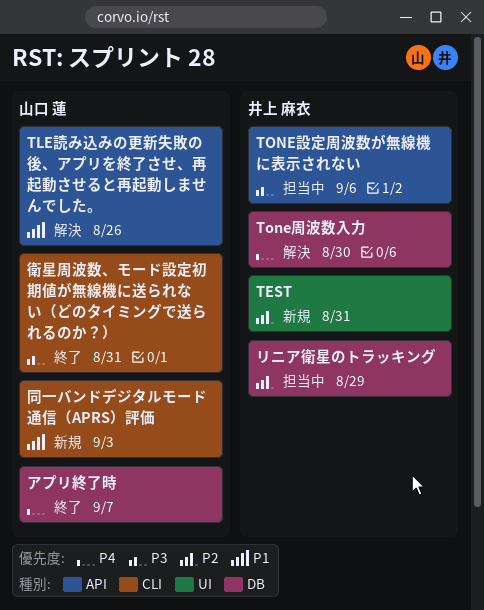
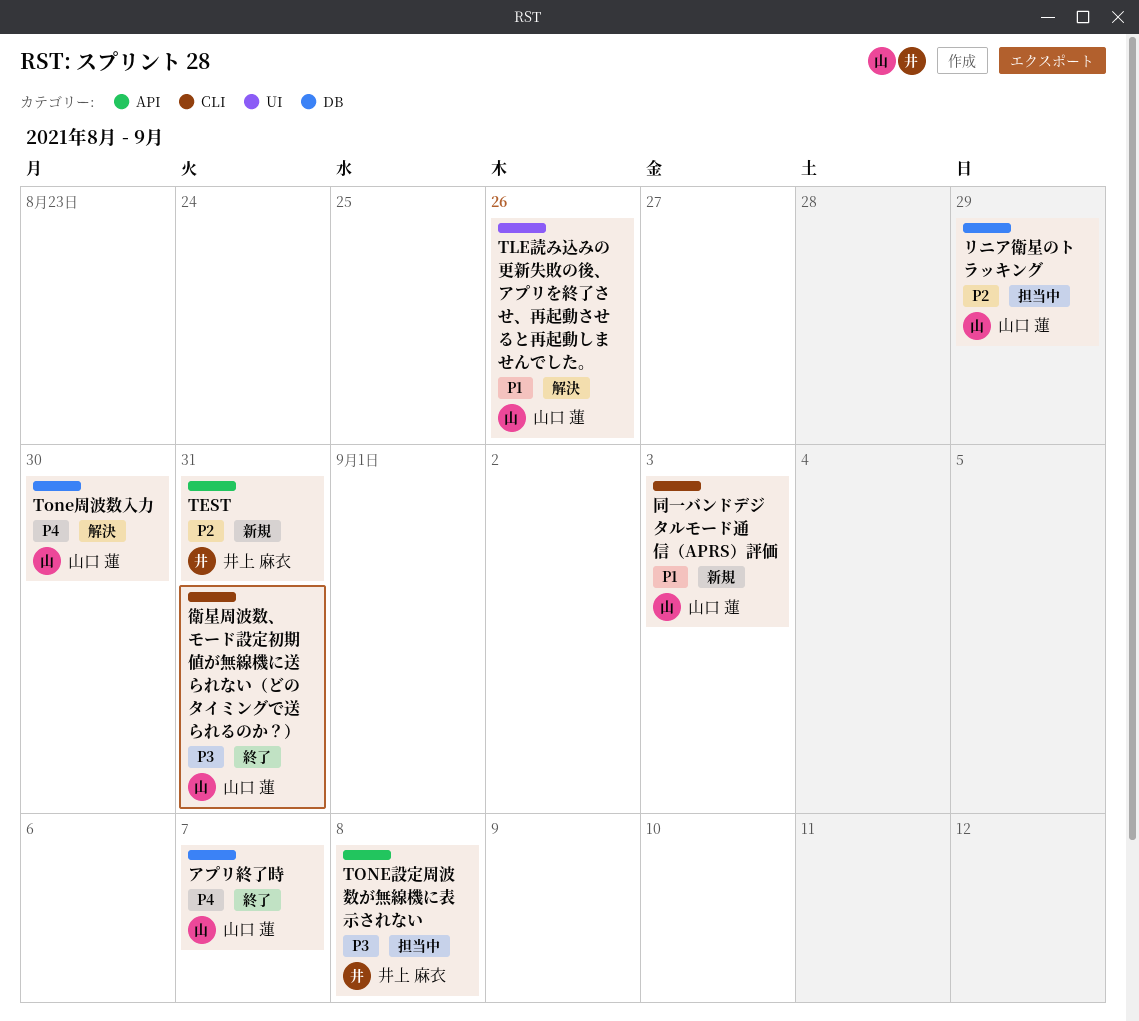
TEST, label: UI -> API
TLE読み込みの更新失敗の後、アプリを終了させ、再起動させると再起動しませんでした。, label: API -> UI
Tone周波数入力, owner: 井上 麻衣 -> 山口 蓮
TONE設定周波数が無線機に表示されない, due: Sep 6 -> Sep 8
リニア衛星のトラッキング, owner: 井上 麻衣 -> 山口 蓮

